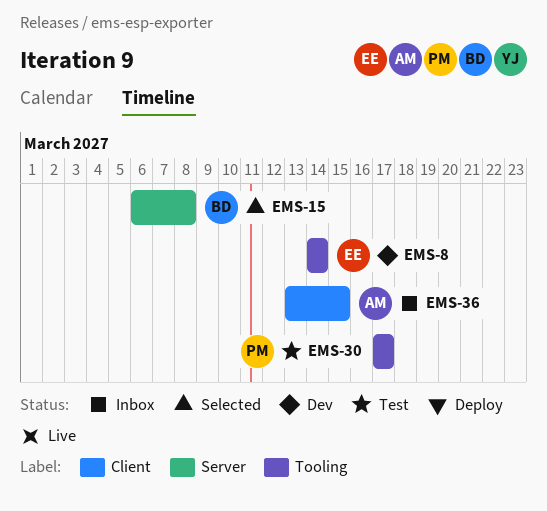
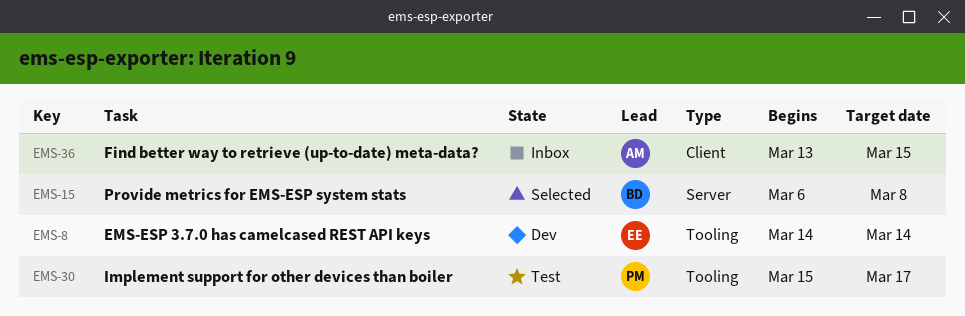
EMS-30, start: Mar 17 -> Mar 15

